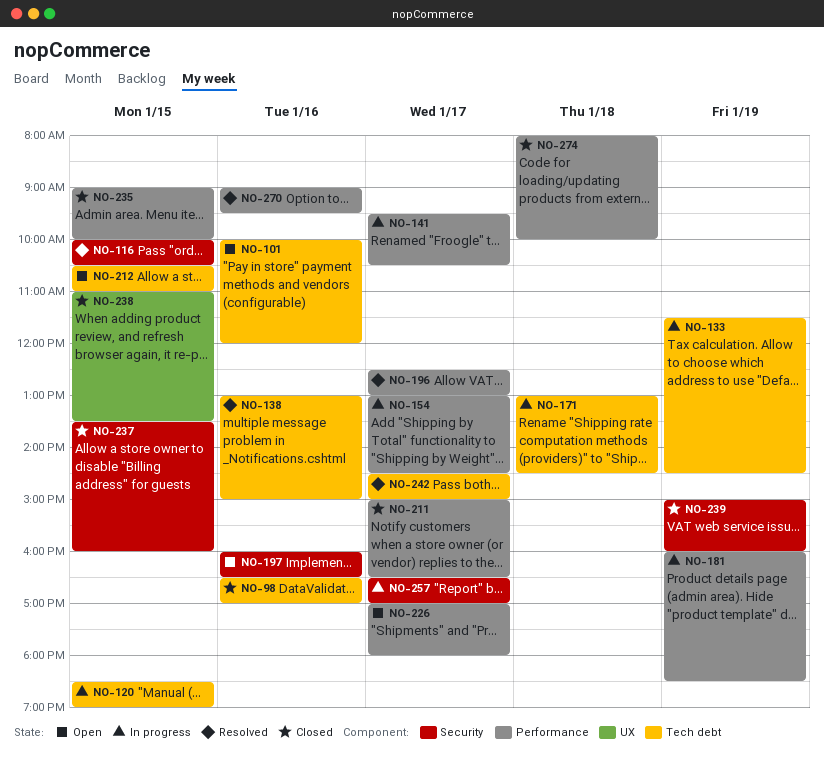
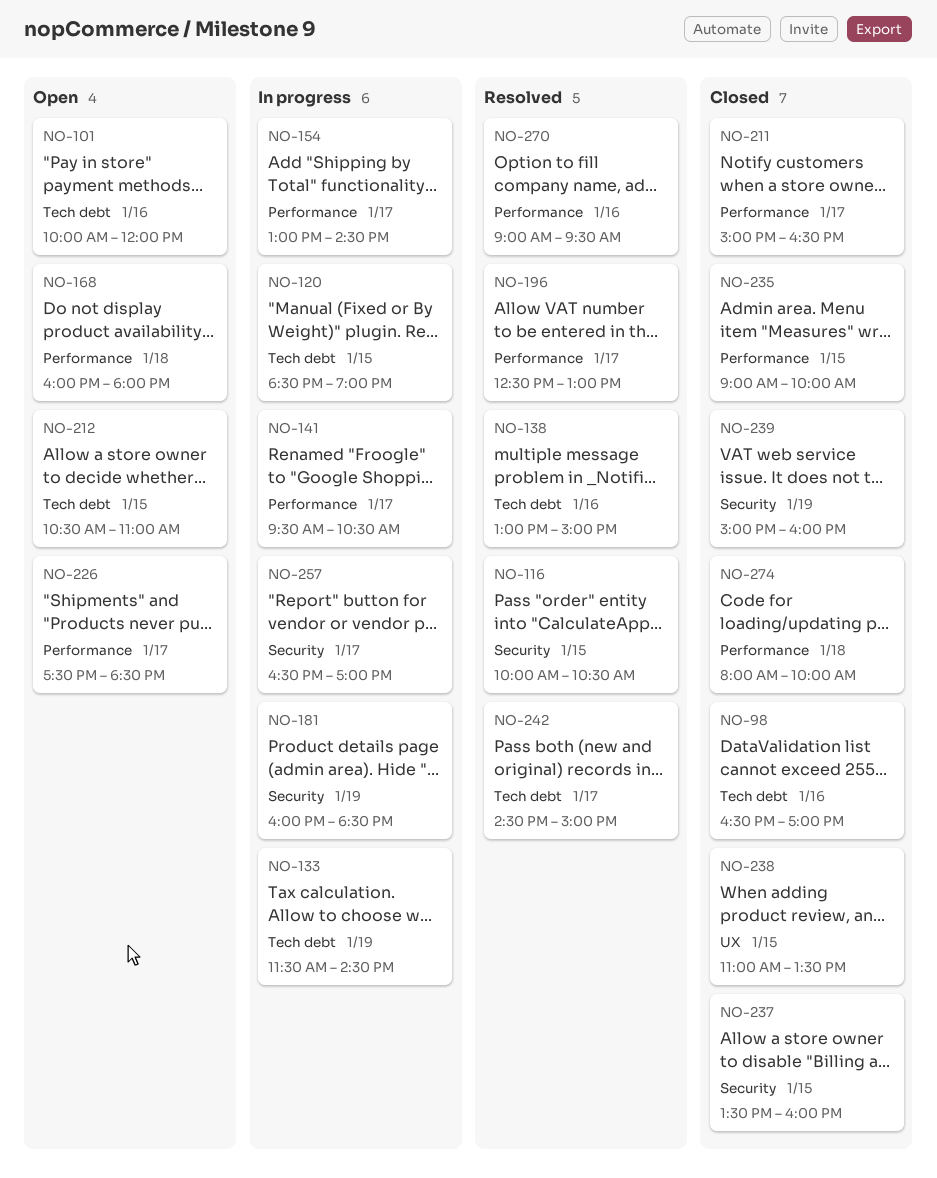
NO-168: none -> present
NO-171: present -> none
NO-181, label: Performance -> Security
NO-197: present -> none
NO-226, begins: 17:00 -> 17:30
NO-226, ends: 18:00 -> 18:30

